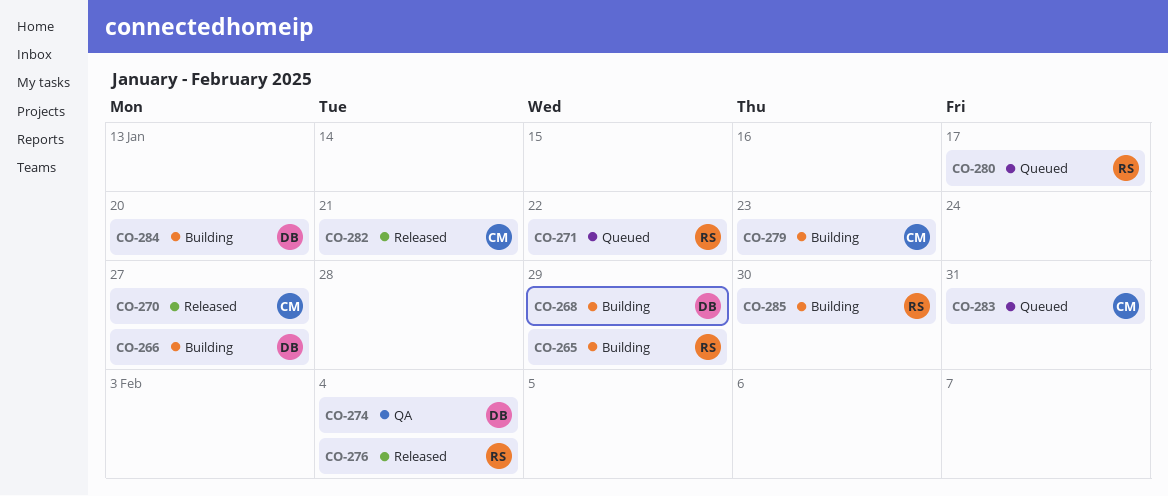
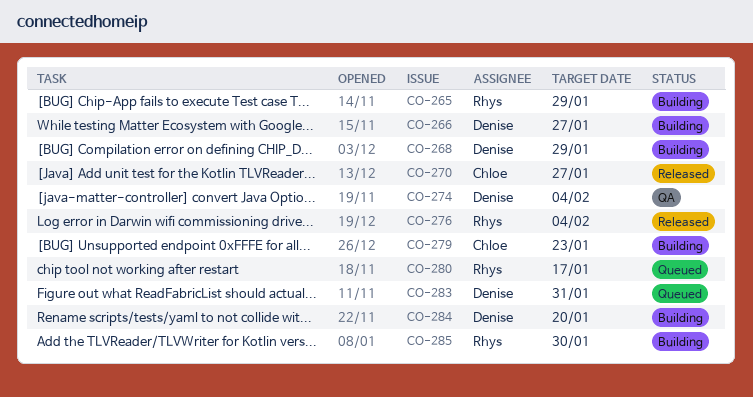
CO-271: present -> none
CO-282: present -> none
CO-283, owner: Chloe -> Denise

